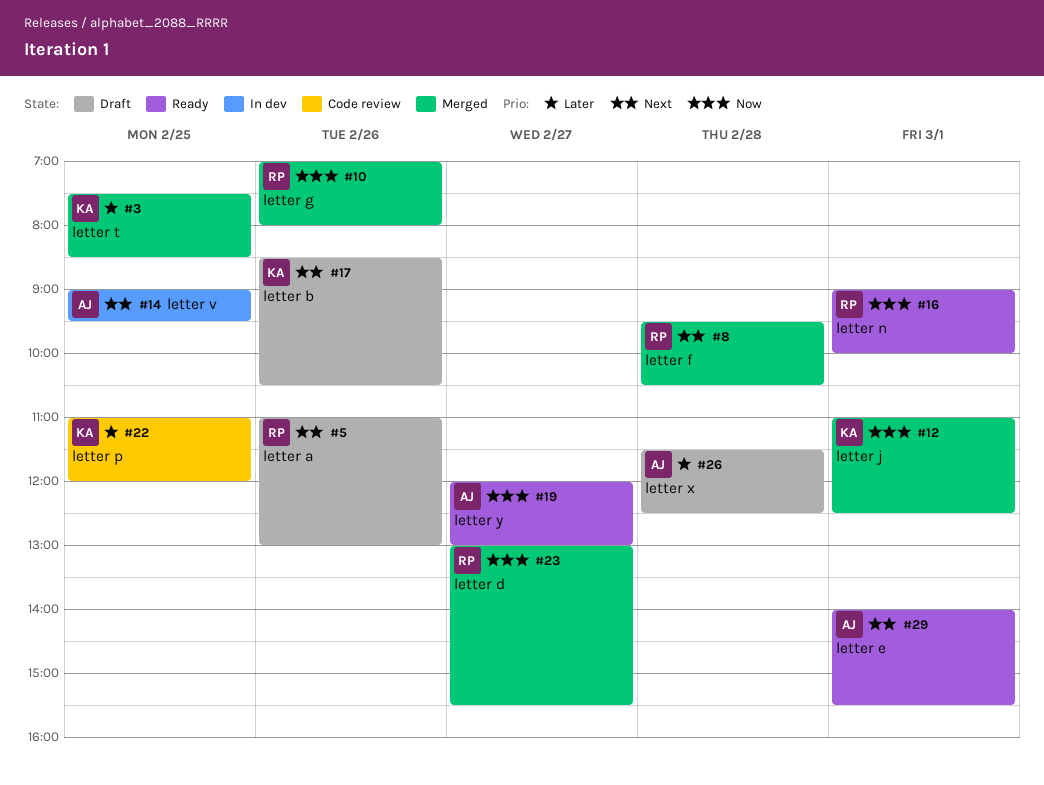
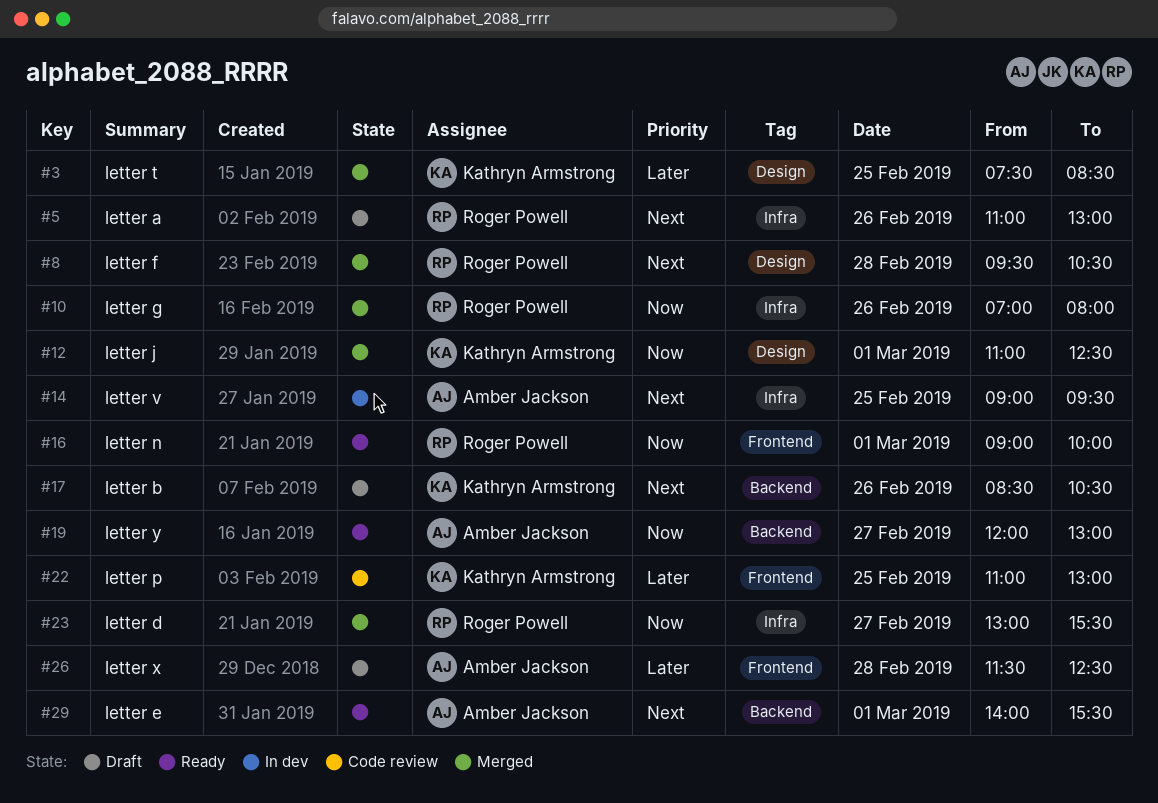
#22, ends: 12:00 -> 13:00

